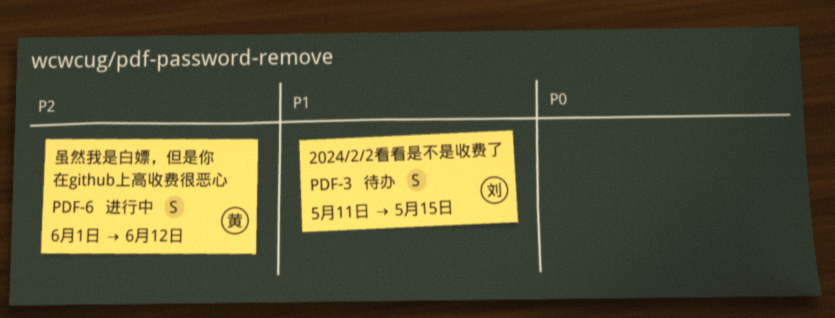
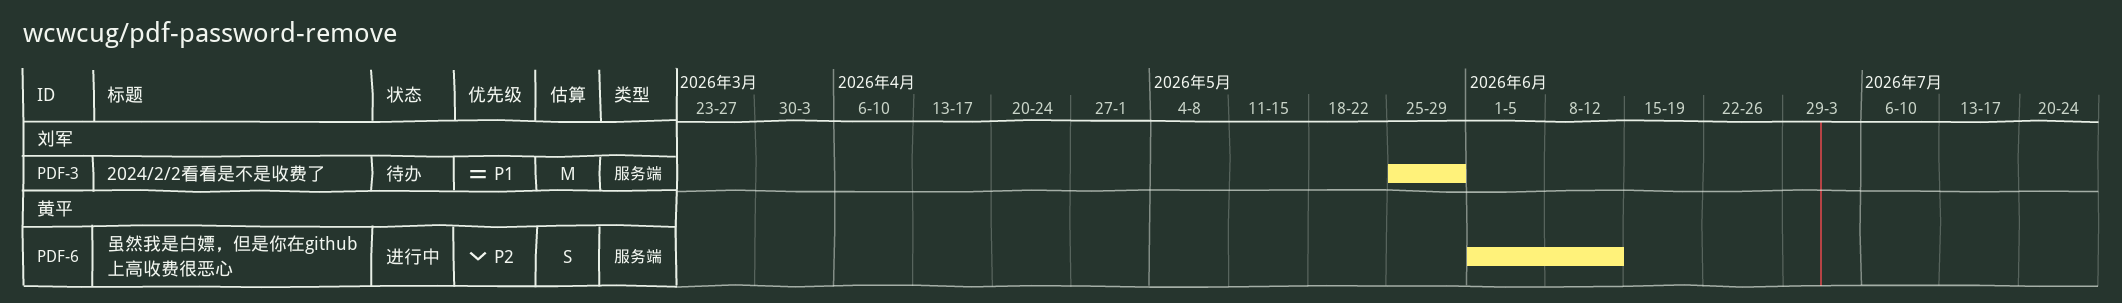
PDF-3, estimate: S -> M
PDF-3, start: May 11 -> May 25
PDF-3, due: May 15 -> May 29

